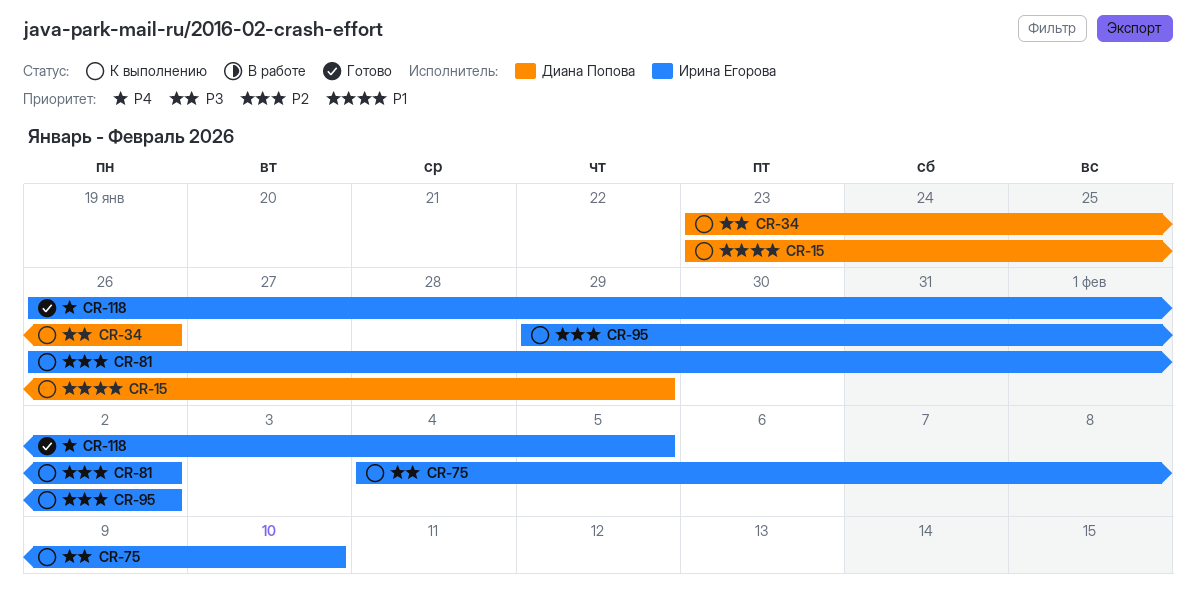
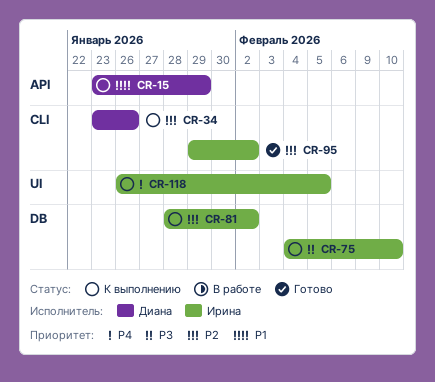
CR-34, priority: P3 -> P2
CR-81, start: Jan 26 -> Jan 28
CR-95, status: К выполнению -> Готово
CR-118, status: Готово -> К выполнению

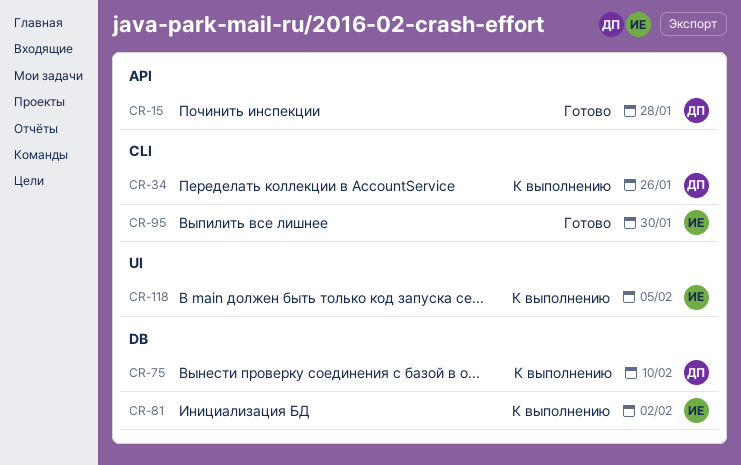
CR-15, status: К выполнению -> Готово
CR-15, due: Jan 29 -> Jan 28
CR-75, owner: Ирина -> Диана
CR-95, due: Feb 2 -> Jan 30

